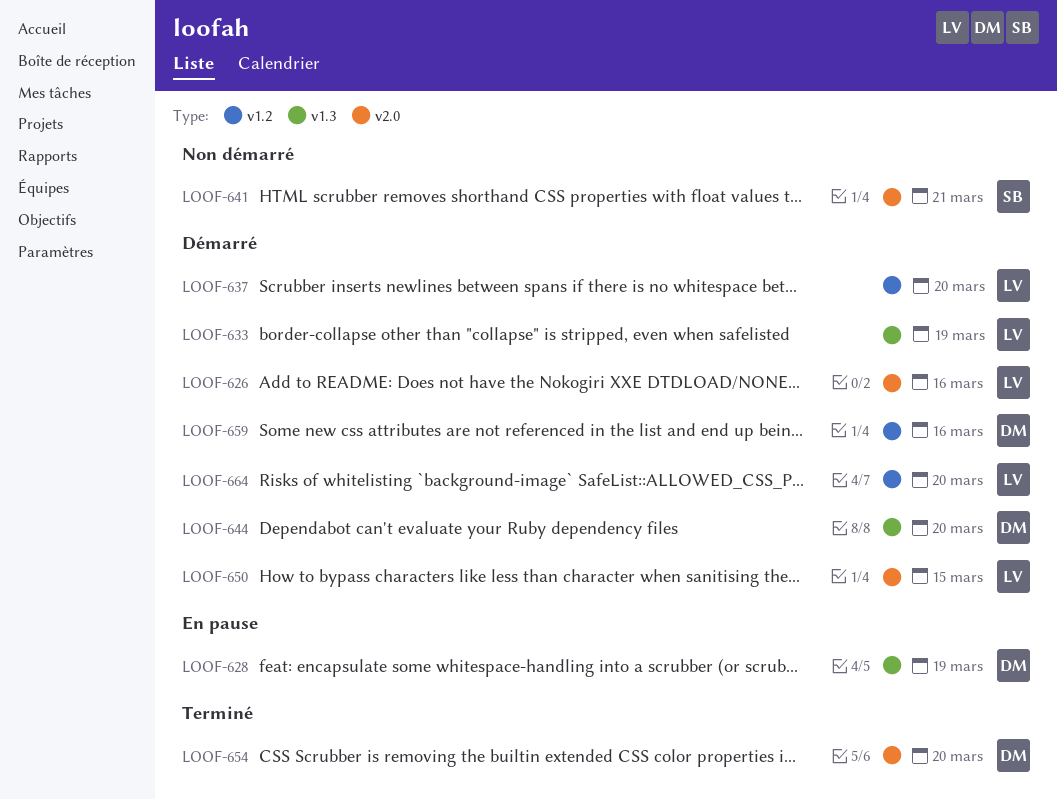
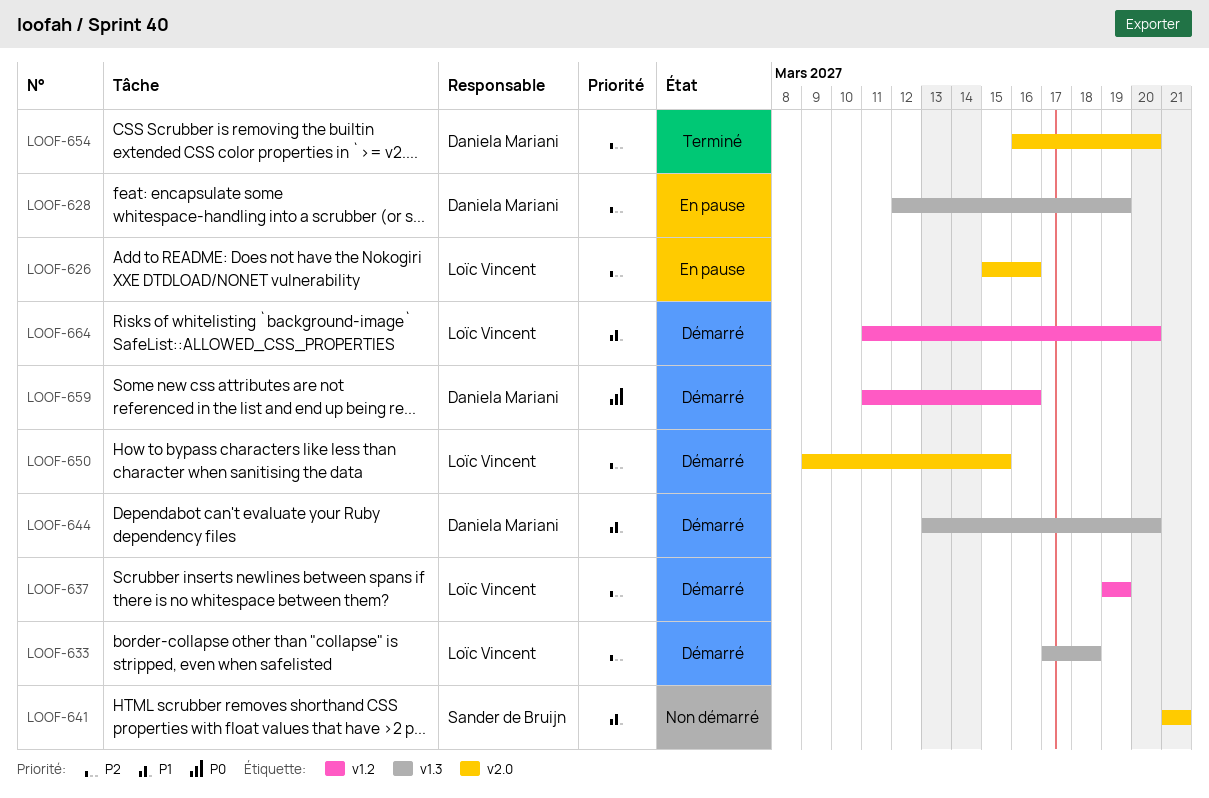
LOOF-626, status: Démarré -> En pause
LOOF-633, due: Mar 19 -> Mar 18
LOOF-637, due: Mar 20 -> Mar 19

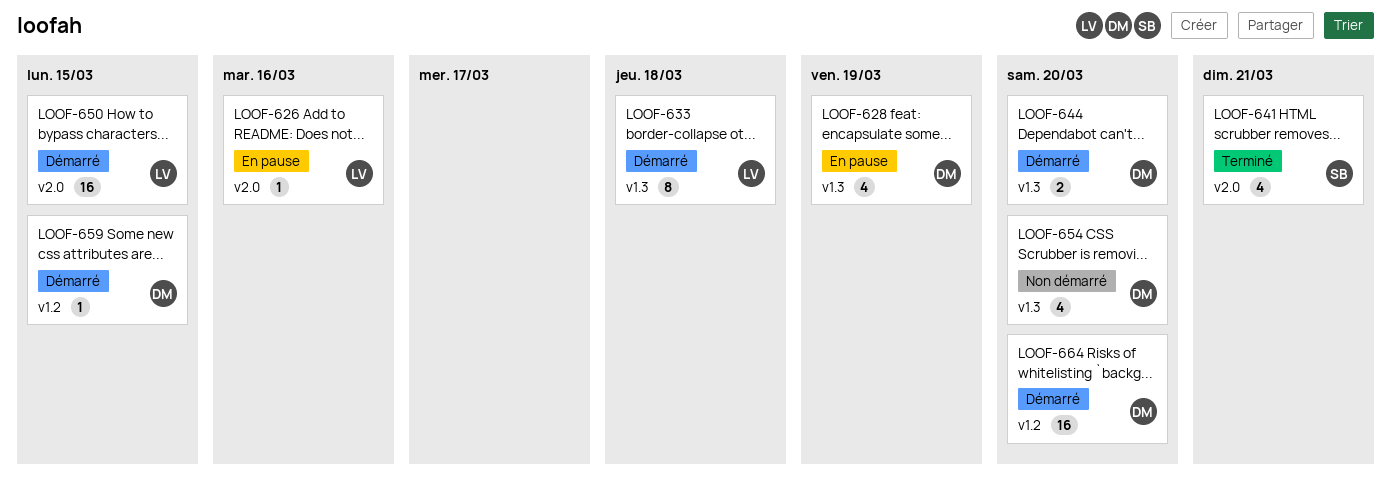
LOOF-637: present -> none
LOOF-641, status: Non démarré -> Terminé
LOOF-654, status: Terminé -> Non démarré
LOOF-654, label: v2.0 -> v1.3
LOOF-659, due: Mar 16 -> Mar 15
LOOF-664, owner: Loïc Vincent -> Daniela Mariani

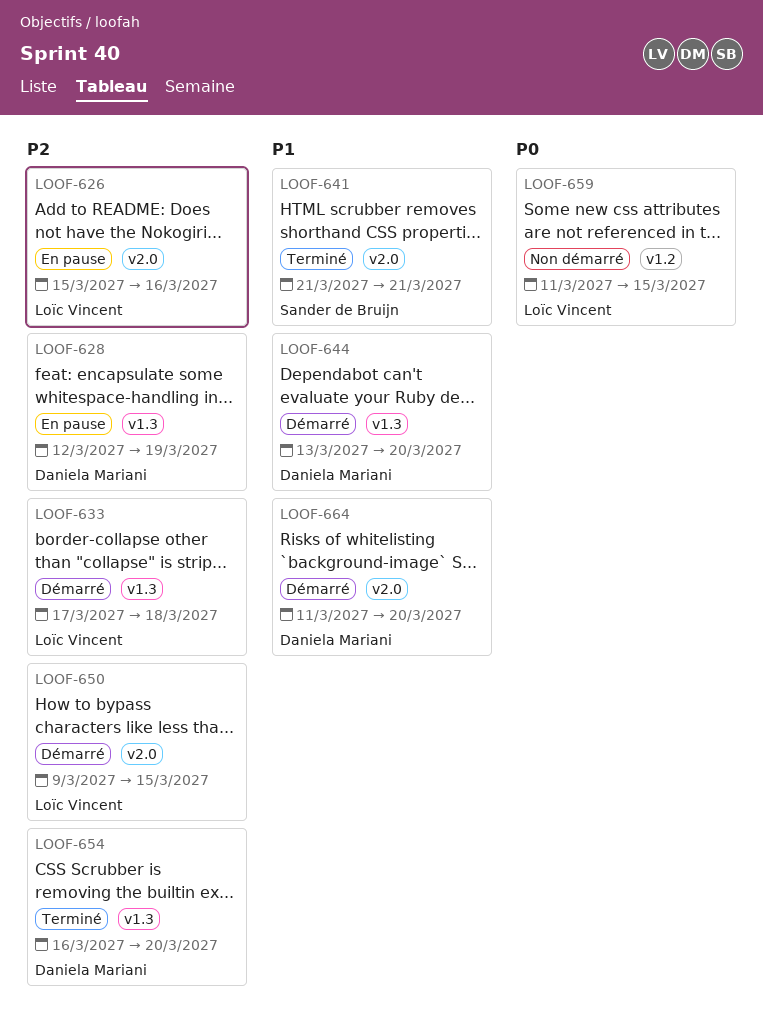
LOOF-654, status: Non démarré -> Terminé
LOOF-659, status: Démarré -> Non démarré
LOOF-659, owner: Daniela Mariani -> Loïc Vincent
LOOF-664, label: v1.2 -> v2.0

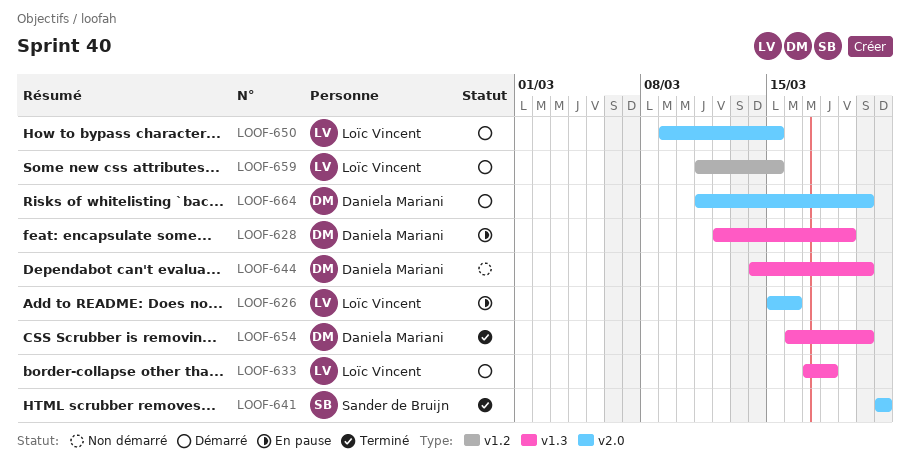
LOOF-644, status: Démarré -> Non démarré
LOOF-644, start: Mar 13 -> Mar 14
LOOF-659, status: Non démarré -> Démarré

